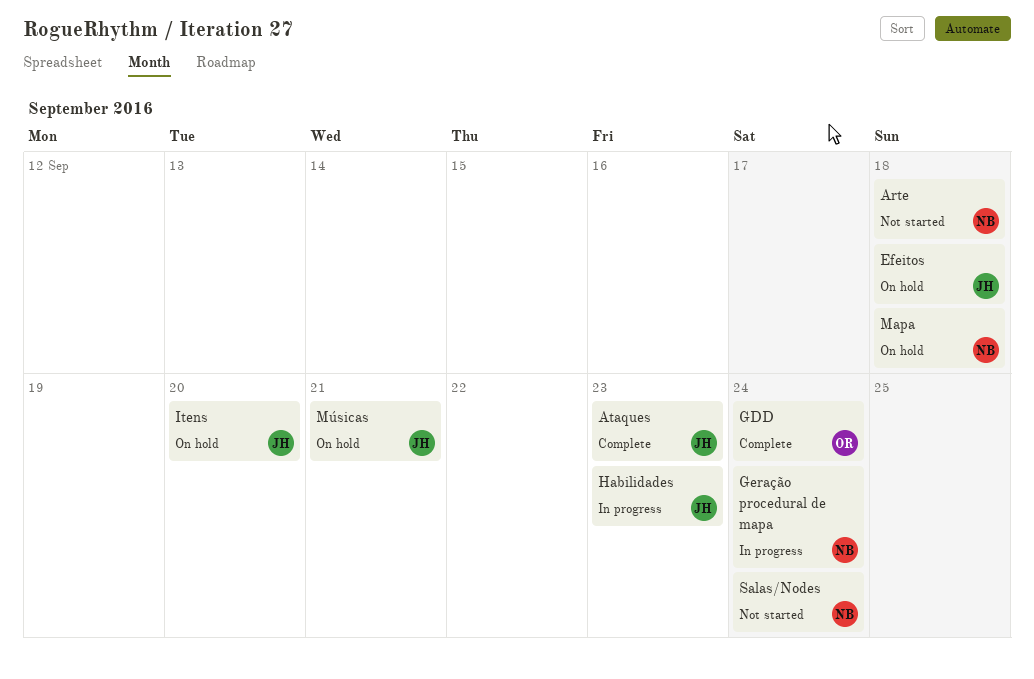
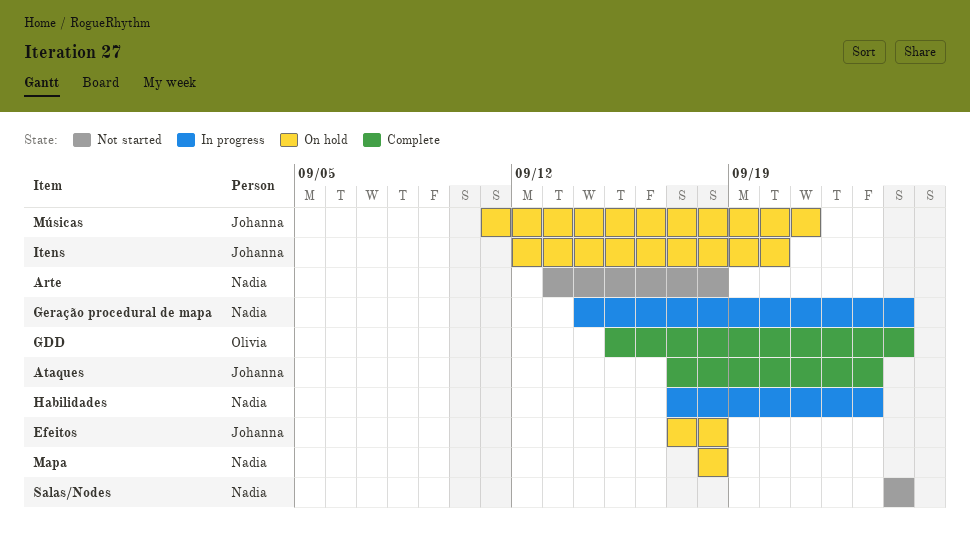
Habilidades, owner: Johanna -> Nadia

